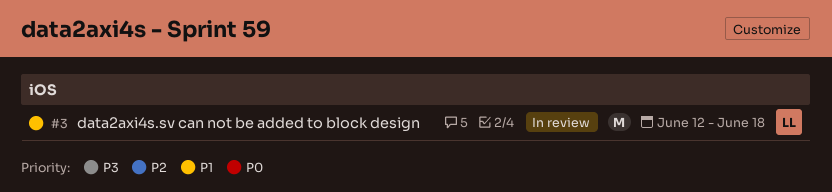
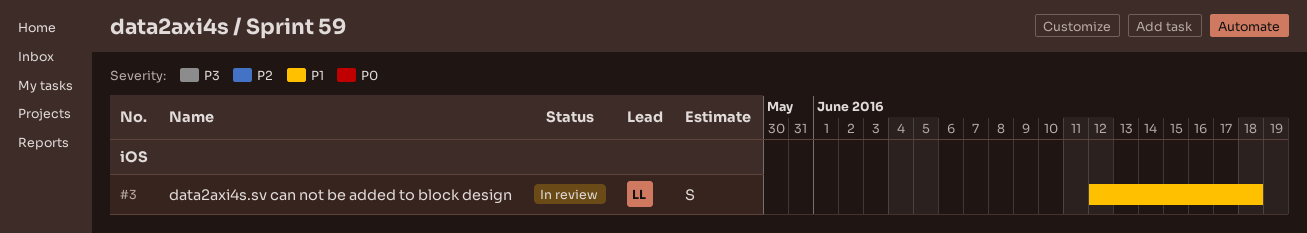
#3, estimate: M -> S

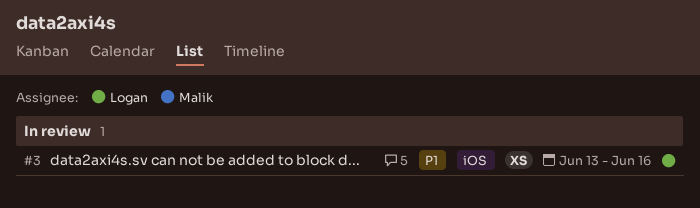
#3, estimate: S -> XS
#3, start: Jun 12 -> Jun 13
#3, due: Jun 18 -> Jun 16

